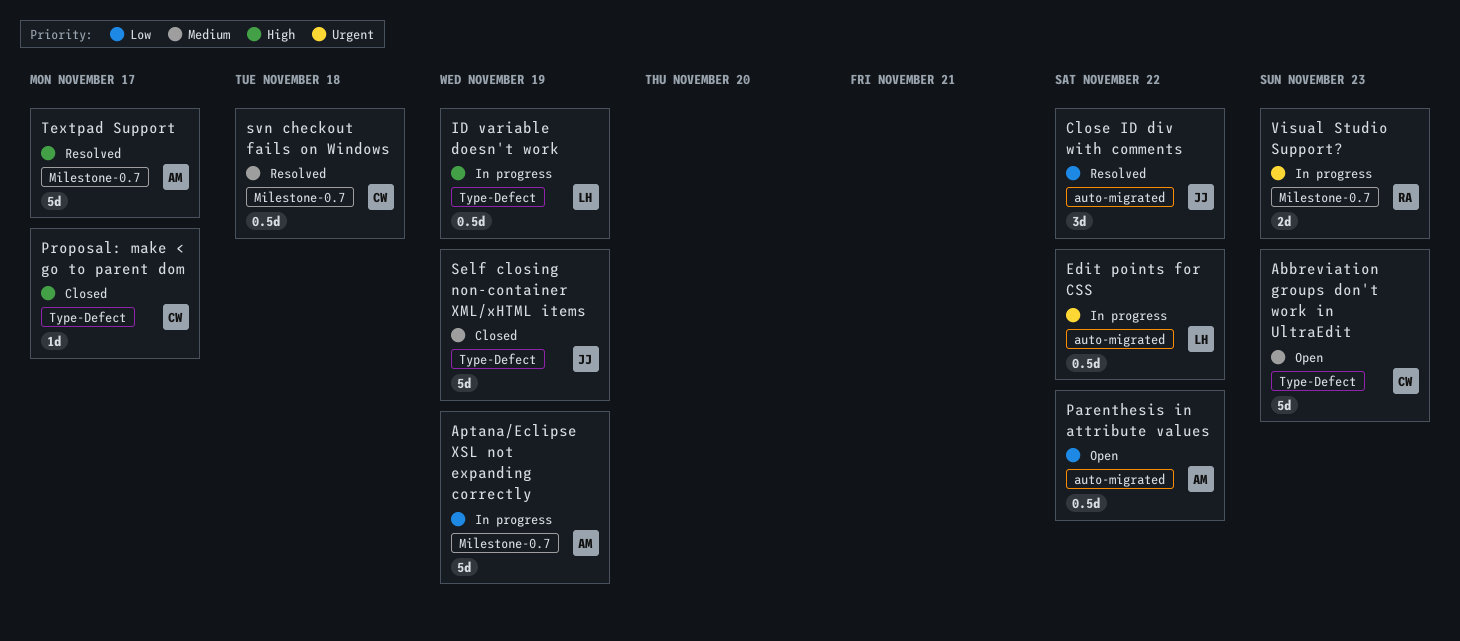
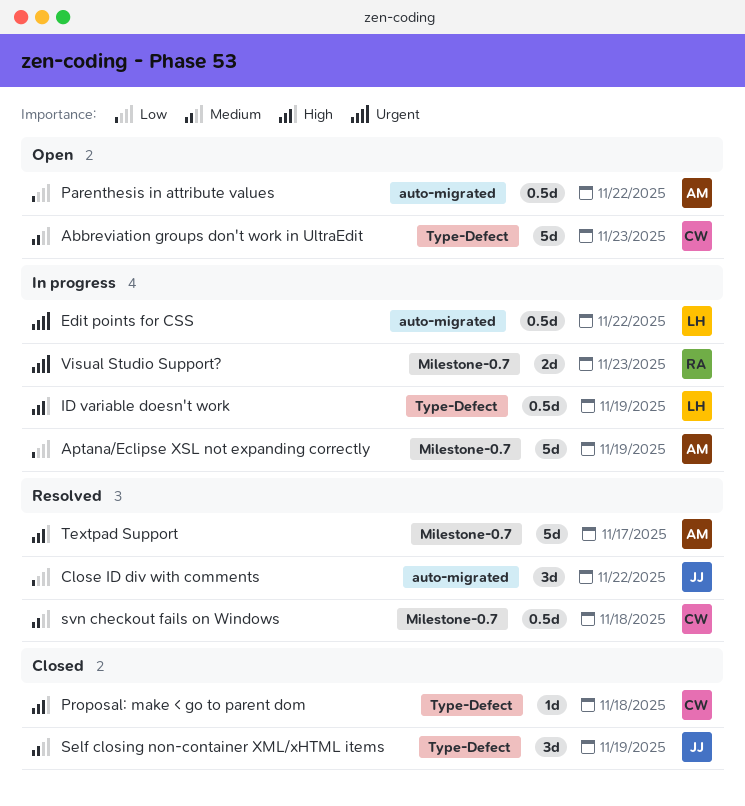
Proposal: make < go to parent dom, due: Nov 17 -> Nov 18
Self closing non-container XML/xHTML items, estimate: 5d -> 3d

